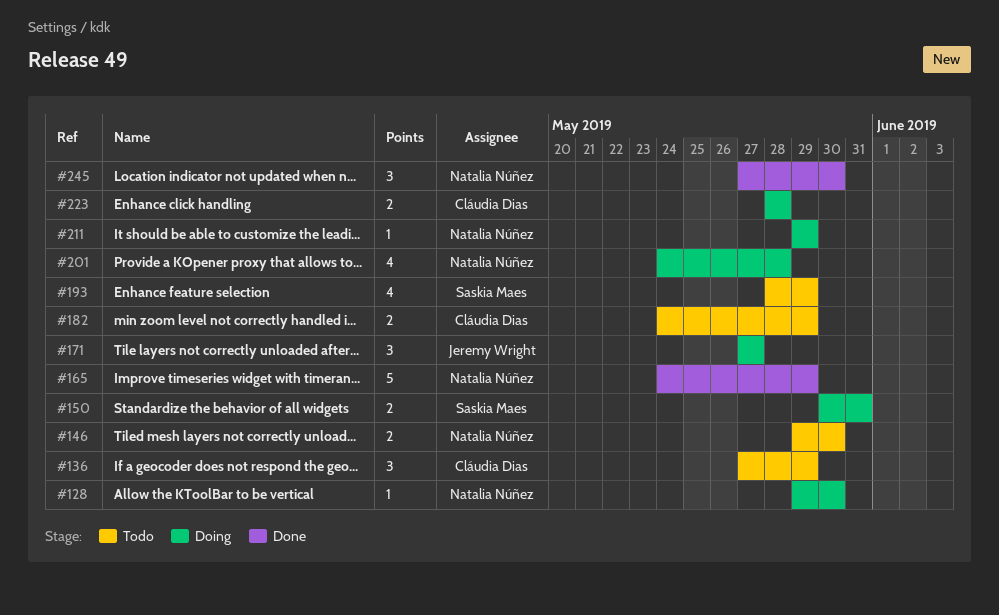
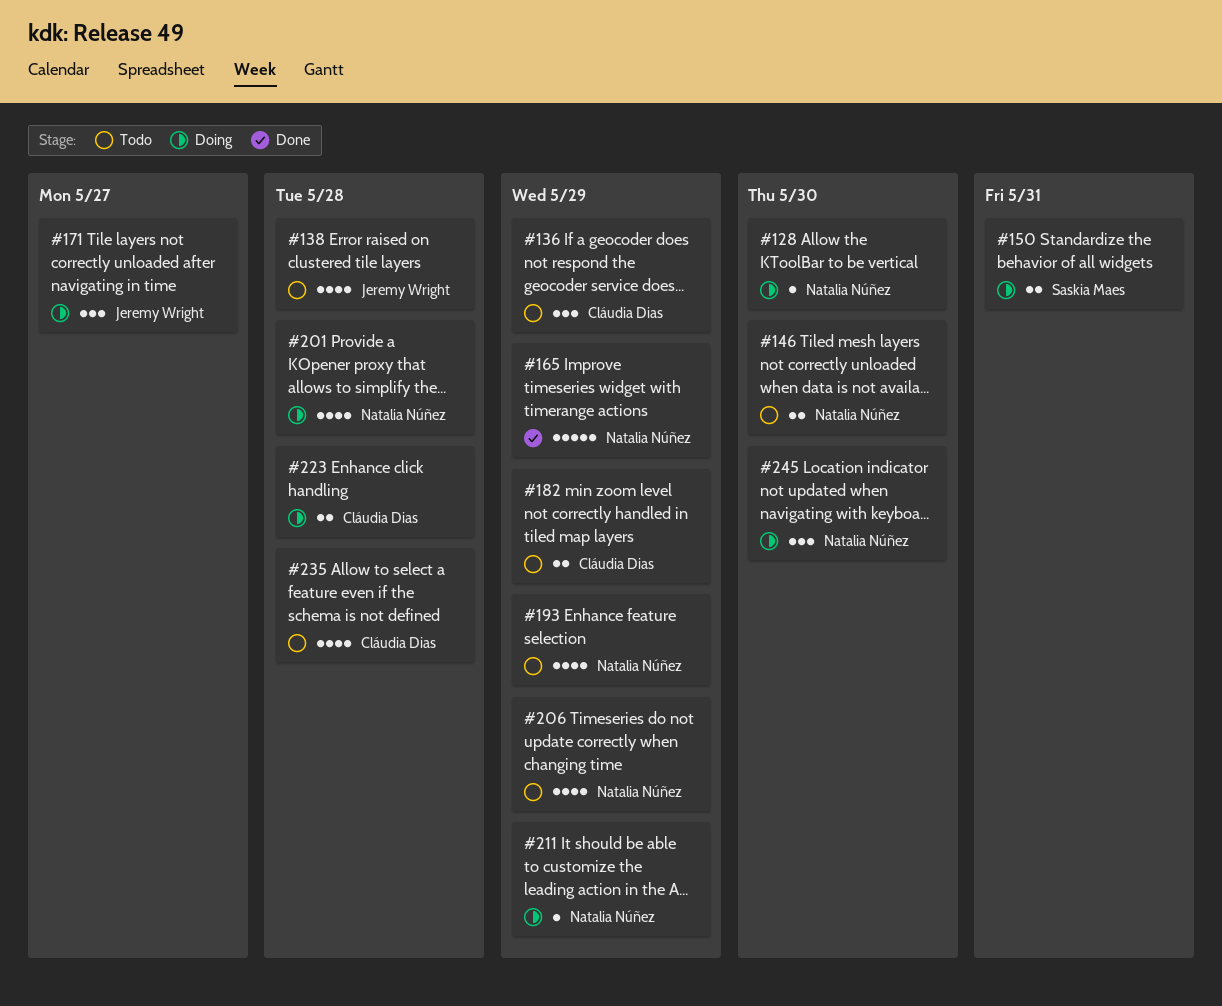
#138: none -> present
#193, owner: Saskia Maes -> Natalia Núñez
#206: none -> present
#235: none -> present
#245, status: Done -> Doing

